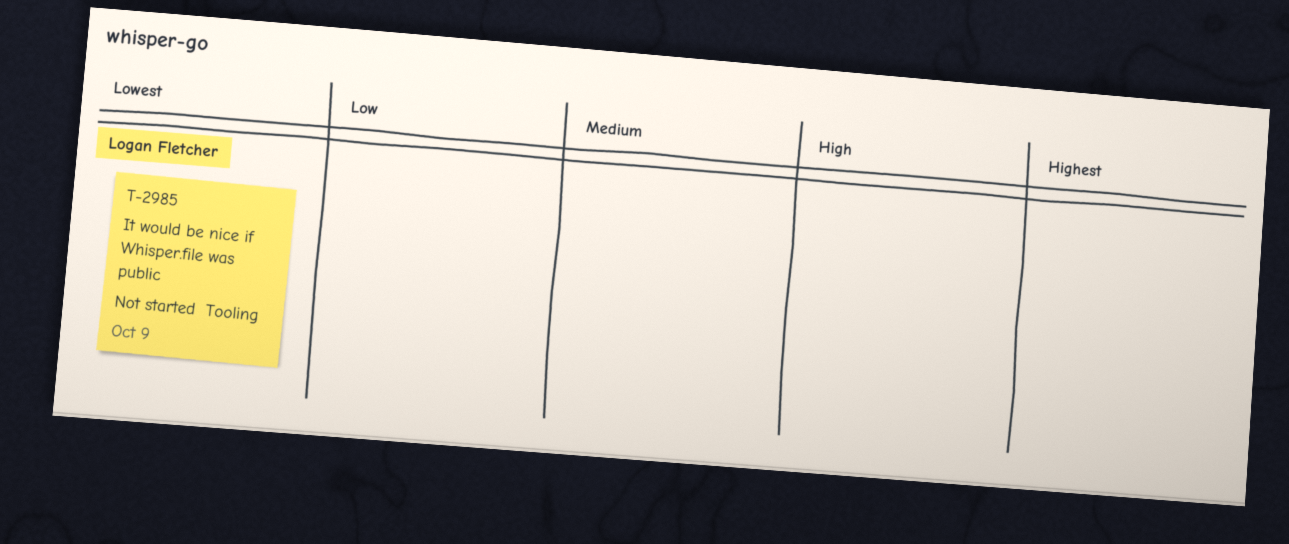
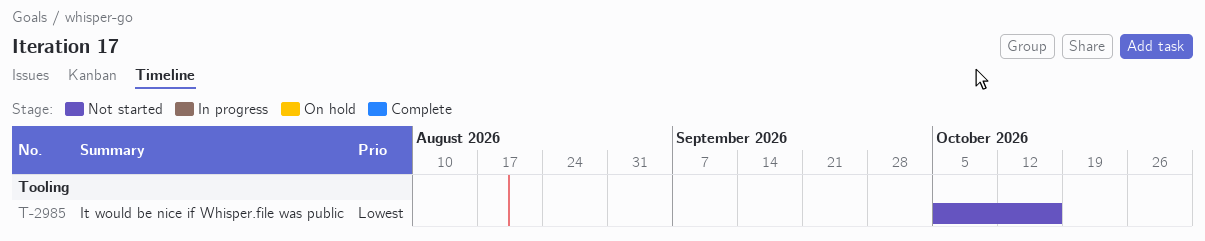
T-2985, due: Oct 9 -> Oct 16

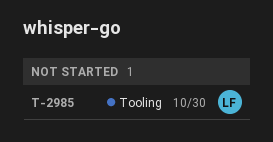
T-2985, due: Oct 16 -> Oct 30

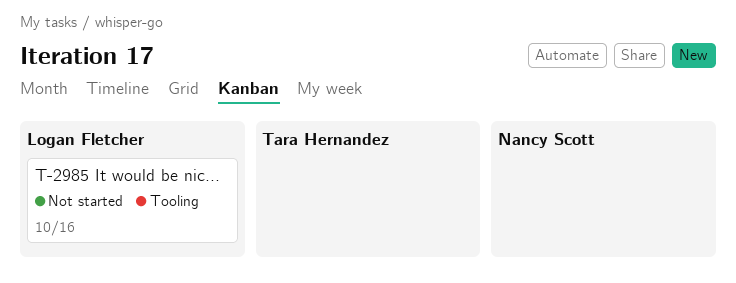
T-2985, due: Oct 30 -> Oct 16

